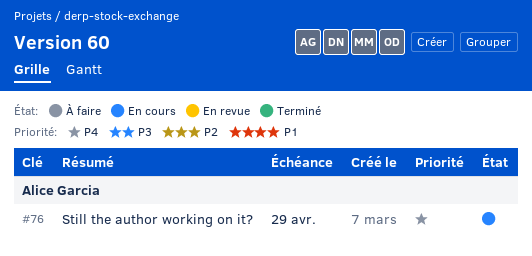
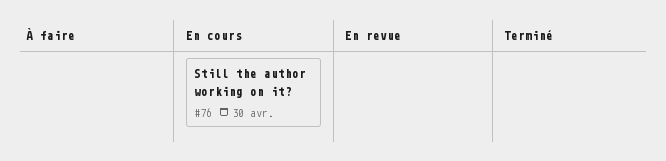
#76, due: Apr 29 -> Apr 30

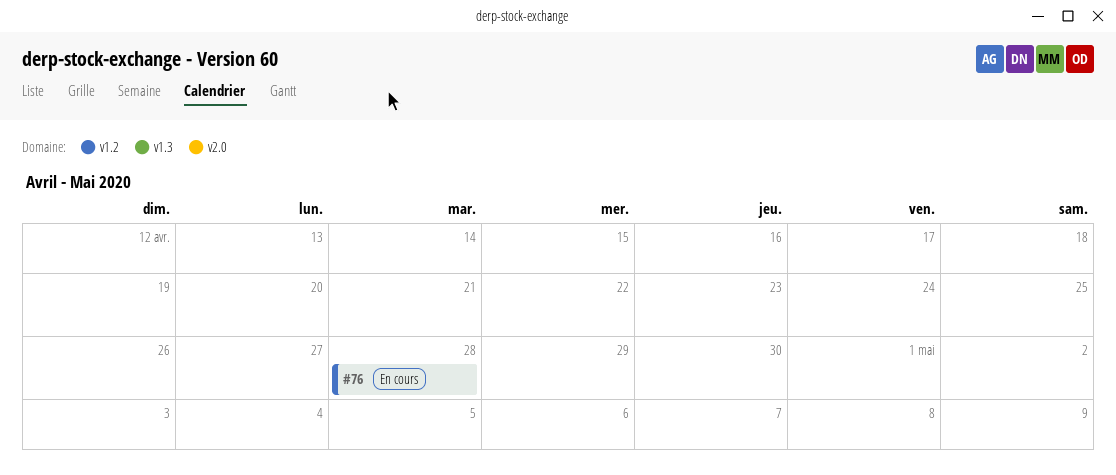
#76, due: Apr 30 -> Apr 28

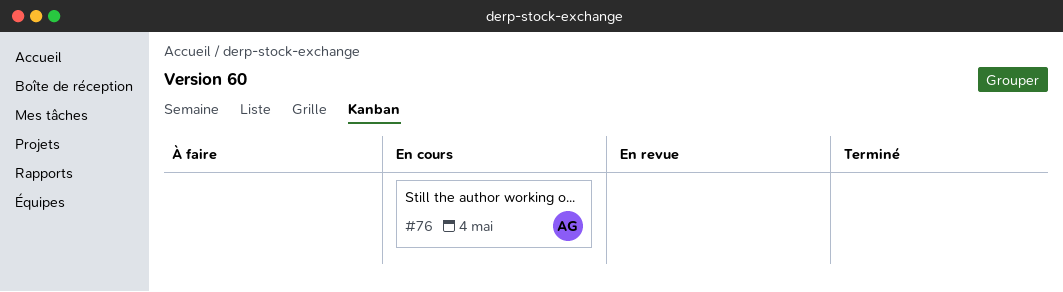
#76, due: Apr 28 -> May 4

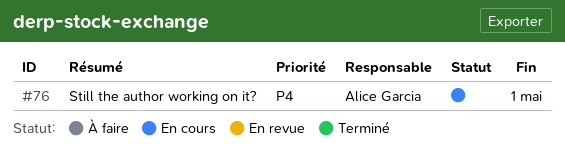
#76, due: May 4 -> May 1

